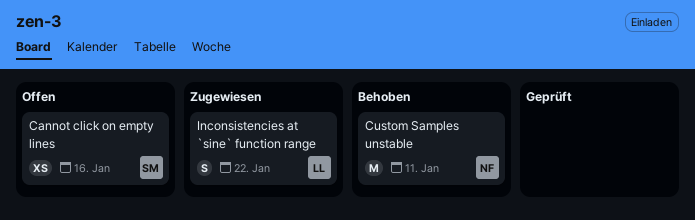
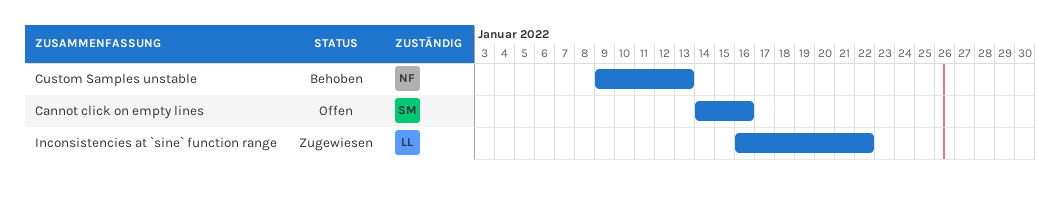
Custom Samples unstable, due: Jan 11 -> Jan 13

